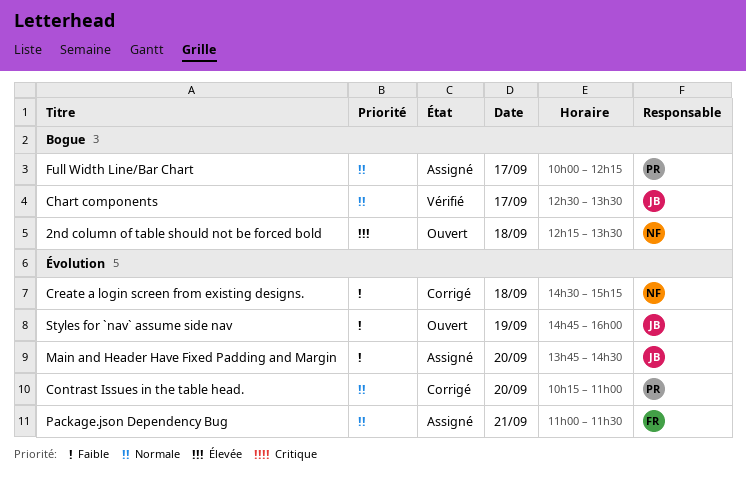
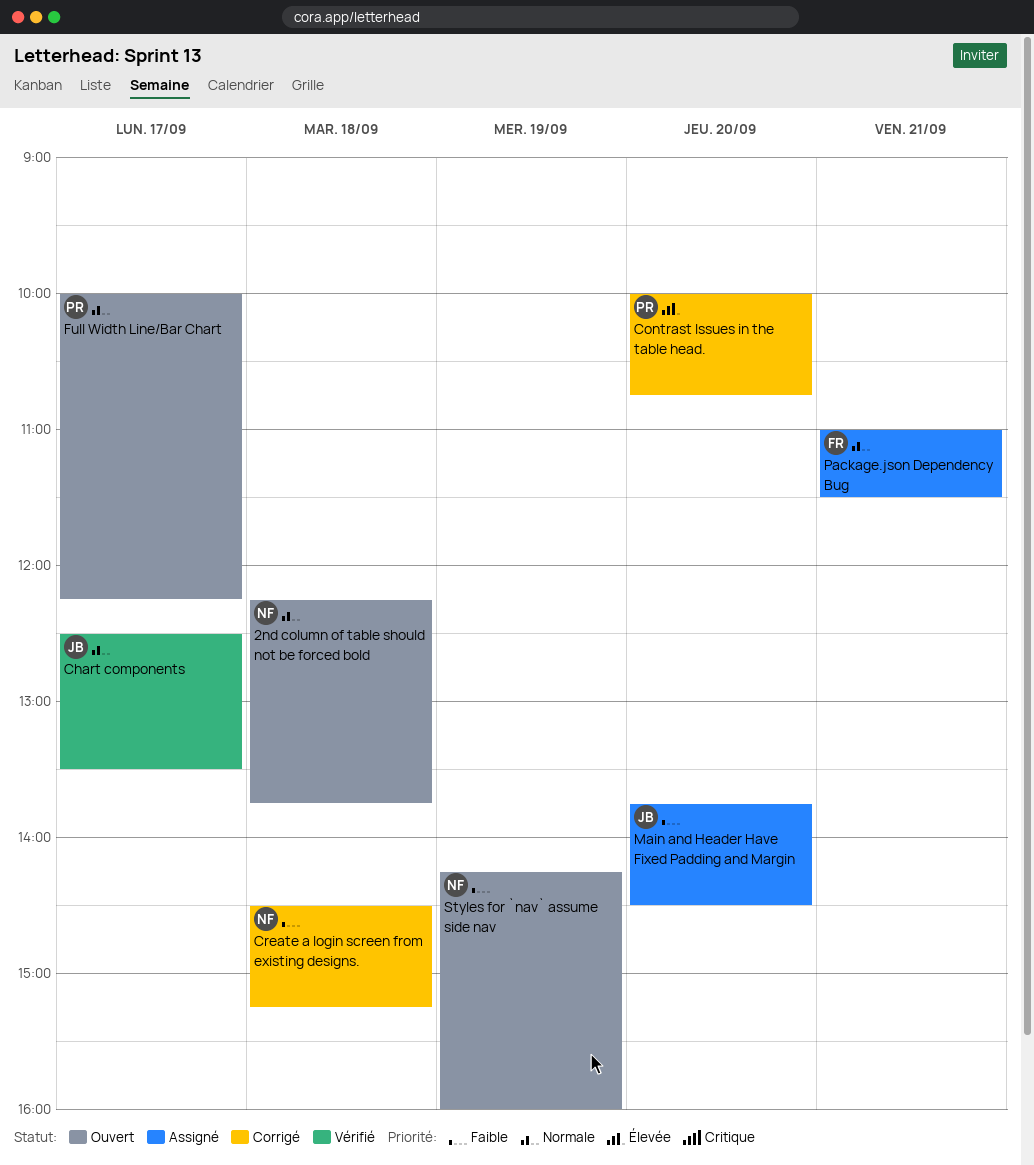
2nd column of table should not be forced bold, priority: Élevée -> Normale
2nd column of table should not be forced bold, ends: 13:30 -> 13:45
Contrast Issues in the table head., priority: Normale -> Élevée
Contrast Issues in the table head., begins: 10:15 -> 10:00
Contrast Issues in the table head., ends: 11:00 -> 10:45
Full Width Line/Bar Chart, status: Assigné -> Ouvert
Styles for `nav` assume side nav, owner: JB -> NF
Styles for `nav` assume side nav, begins: 14:45 -> 14:15

